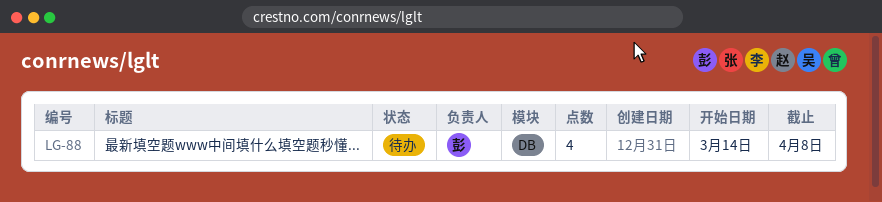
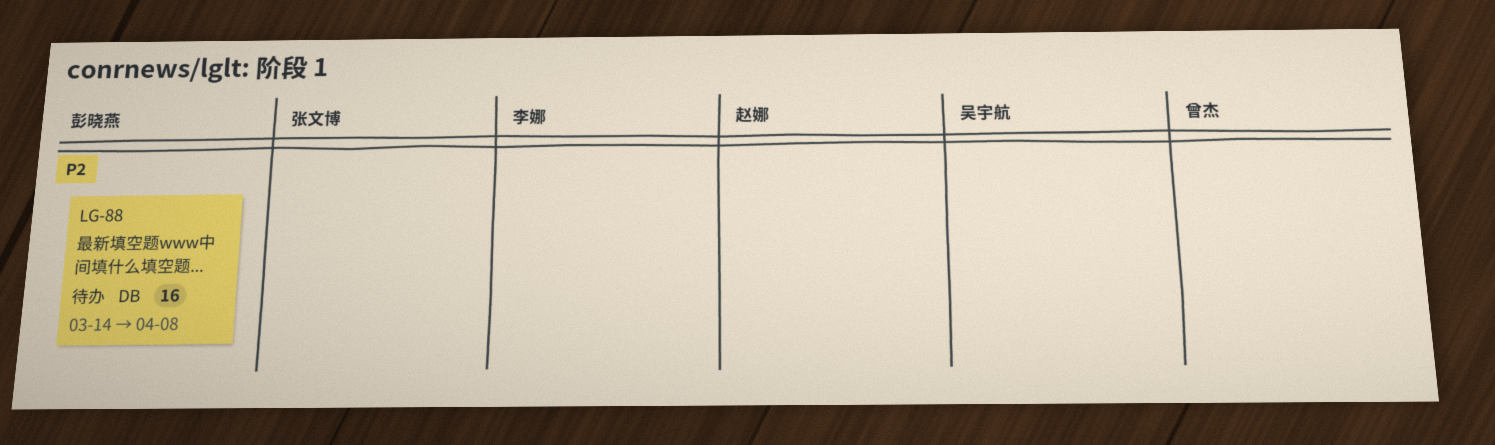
LG-88, estimate: 4 -> 16

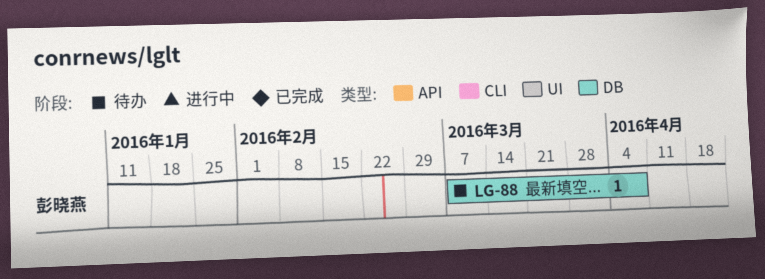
LG-88, estimate: 16 -> 1
LG-88, start: Mar 14 -> Mar 7

